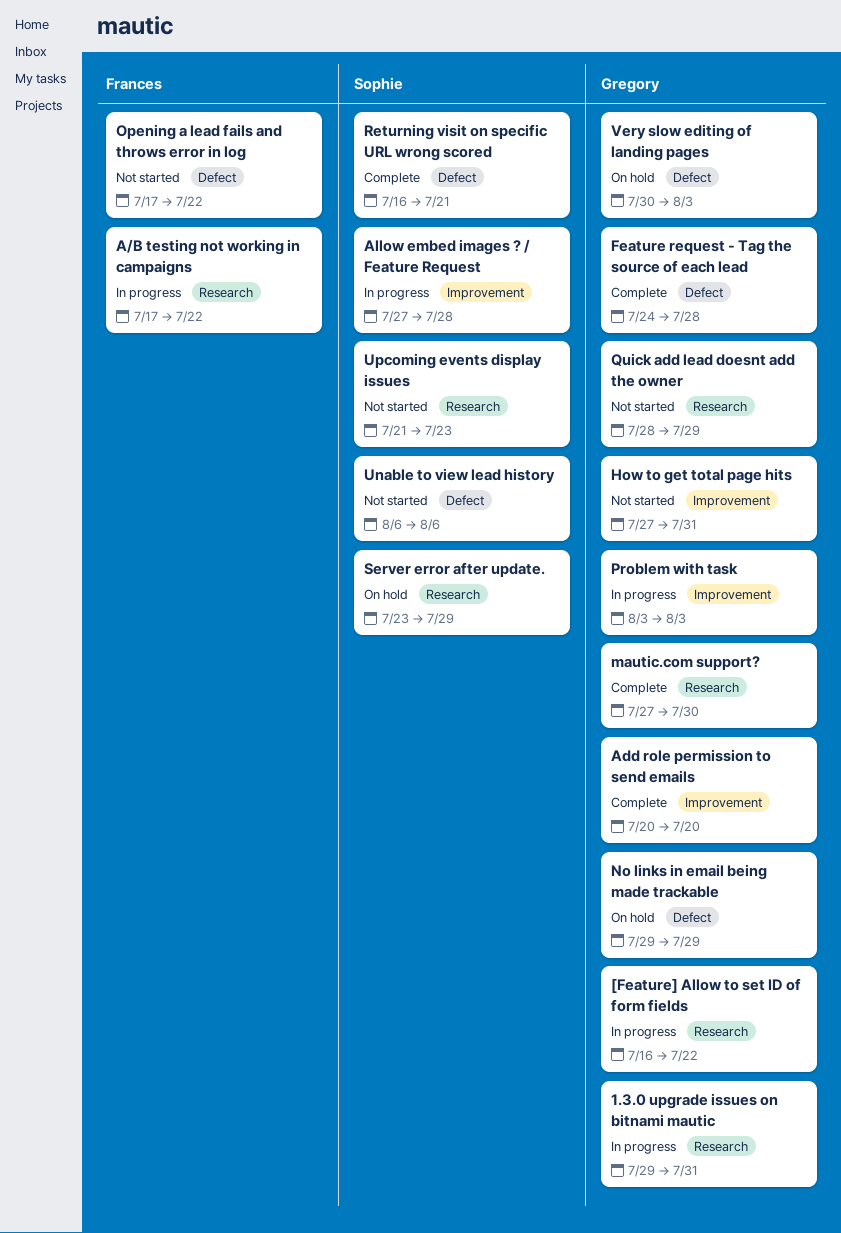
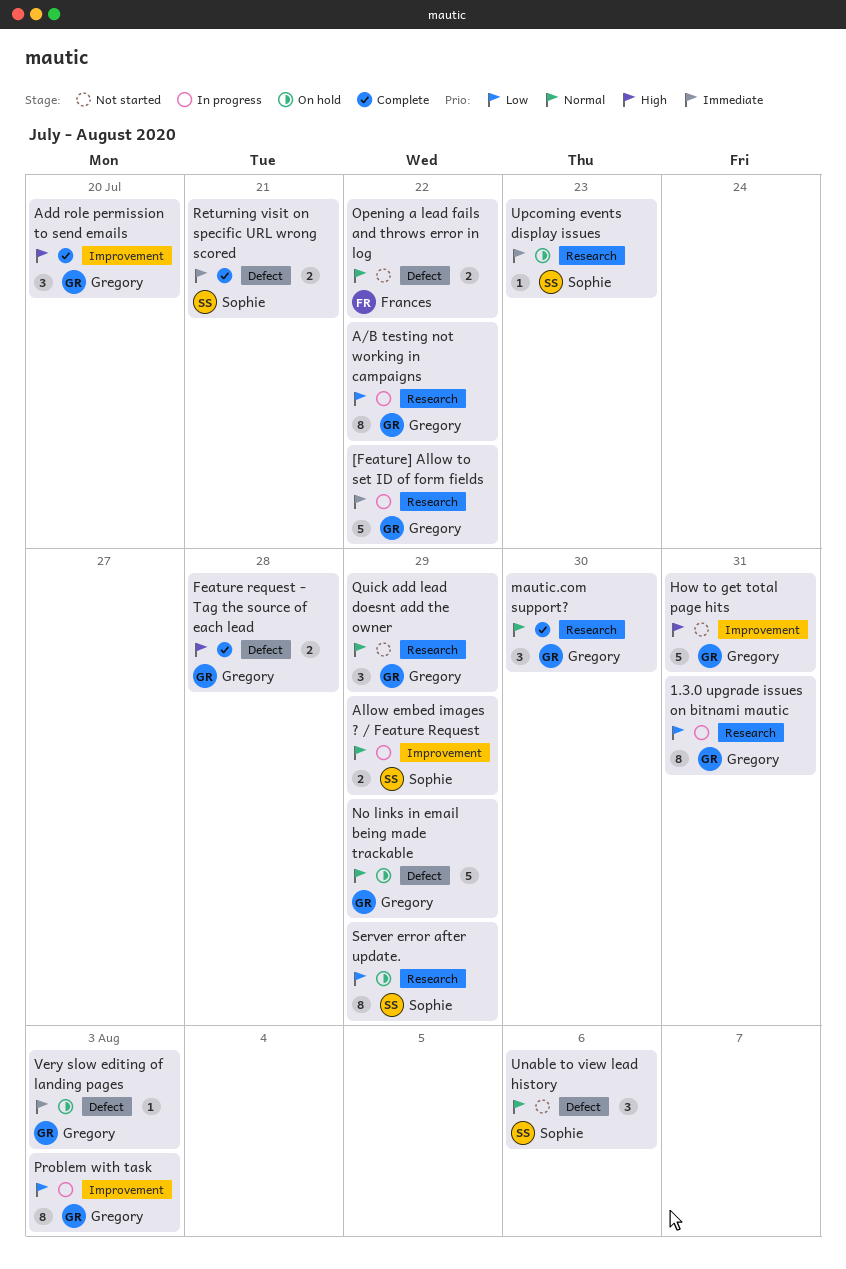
A/B testing not working in campaigns, owner: Frances -> Gregory
Allow embed images ? / Feature Request, due: Jul 28 -> Jul 29
Upcoming events display issues, status: Not started -> On hold

